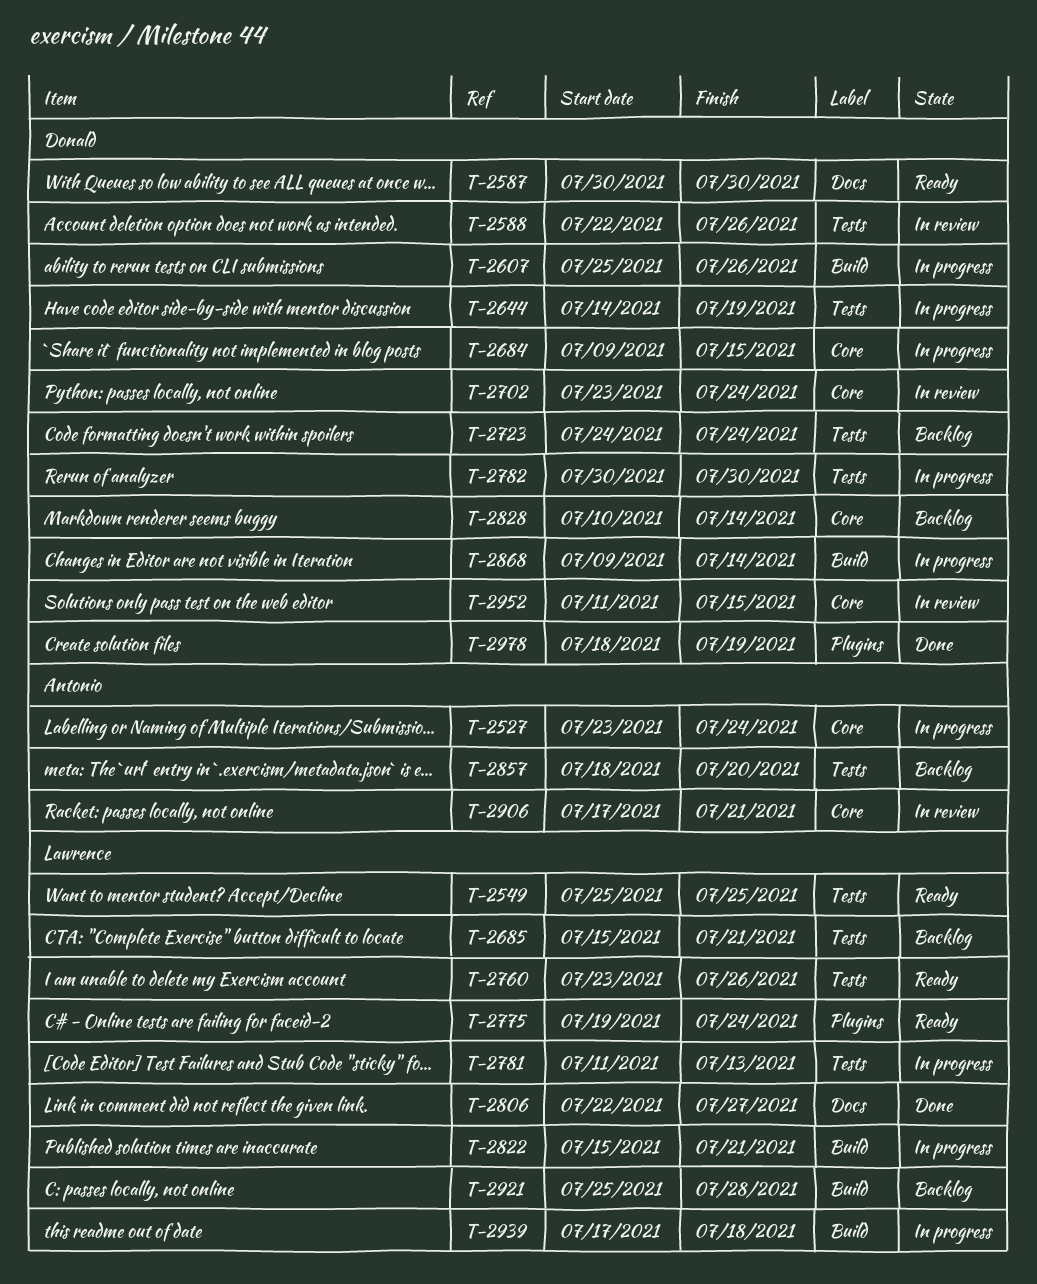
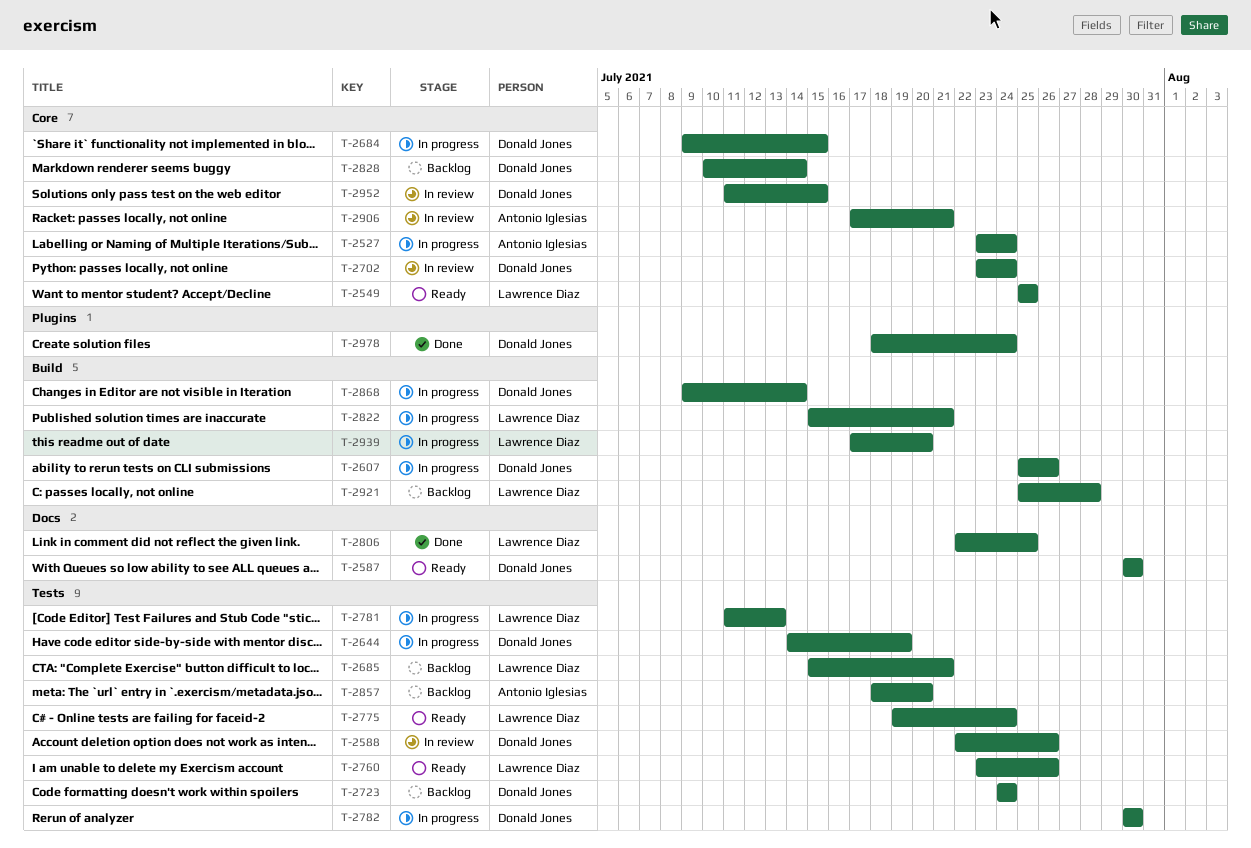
T-2549, label: Tests -> Core
T-2775, label: Plugins -> Tests
T-2806, due: Jul 27 -> Jul 25
T-2939, due: Jul 18 -> Jul 20
T-2978, due: Jul 19 -> Jul 24

